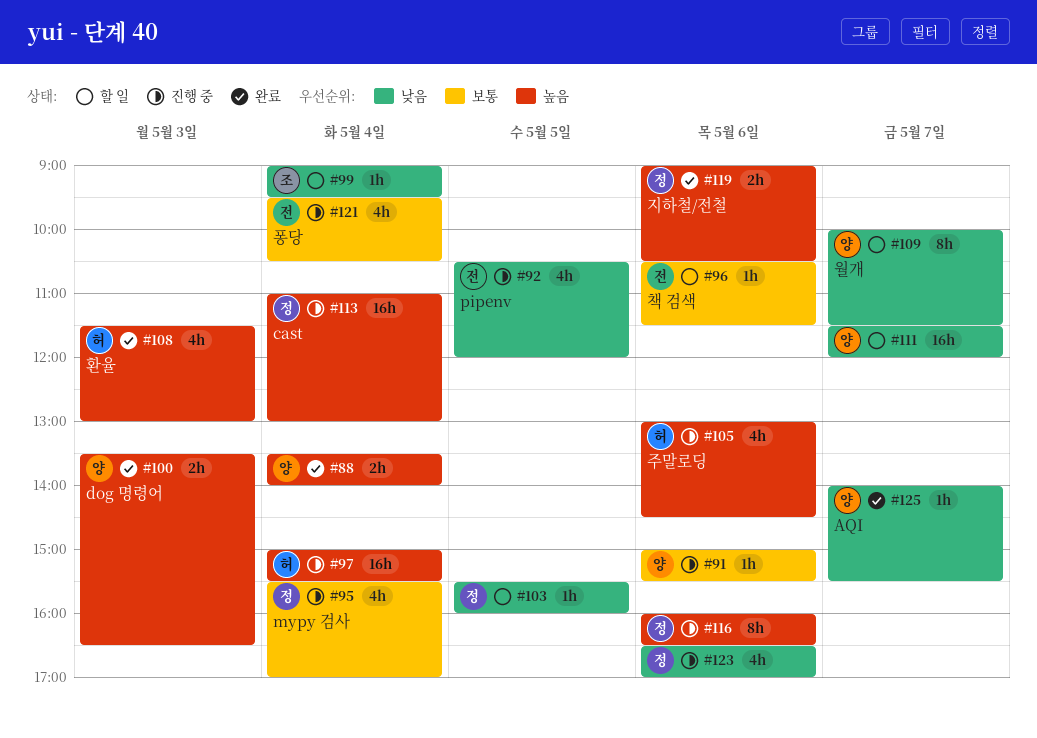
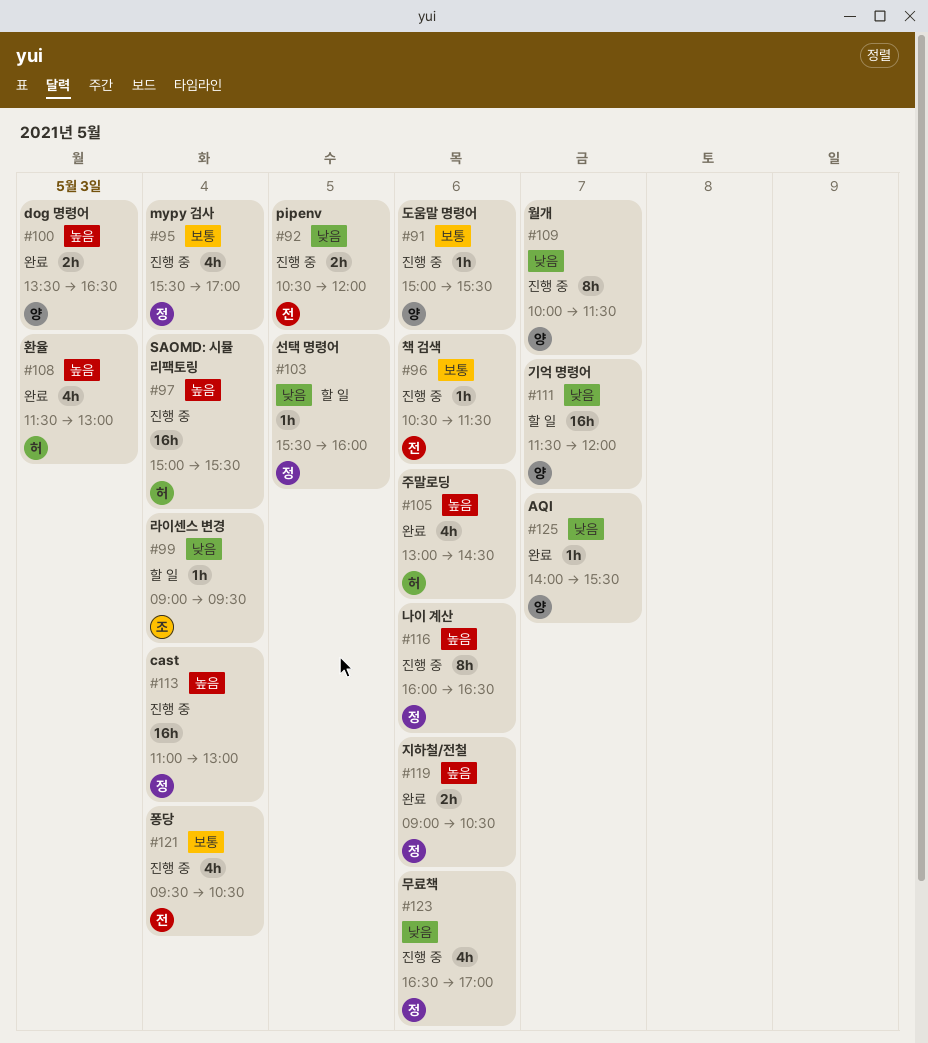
#88: present -> none
#92, estimate: 4h -> 2h
#96, status: 할 일 -> 진행 중
#105, status: 진행 중 -> 완료
#109, status: 할 일 -> 진행 중

